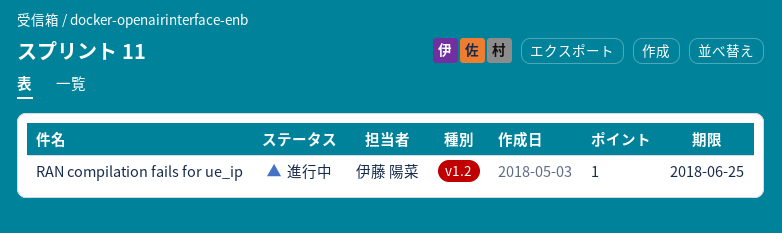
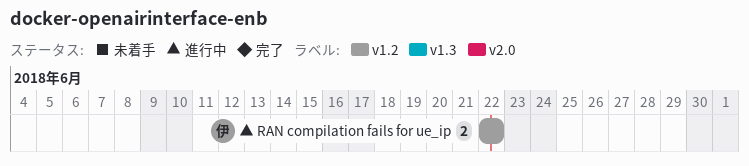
RAN compilation fails for ue_ip, estimate: 1 -> 2
RAN compilation fails for ue_ip, due: Jun 25 -> Jun 22

